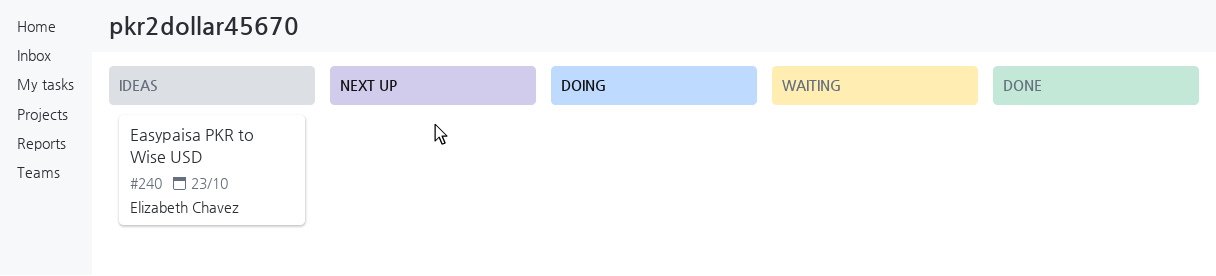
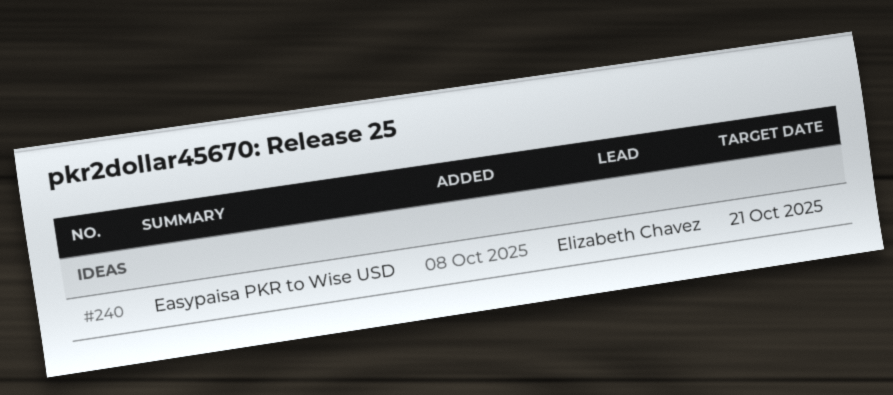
#240, due: Oct 23 -> Oct 21

